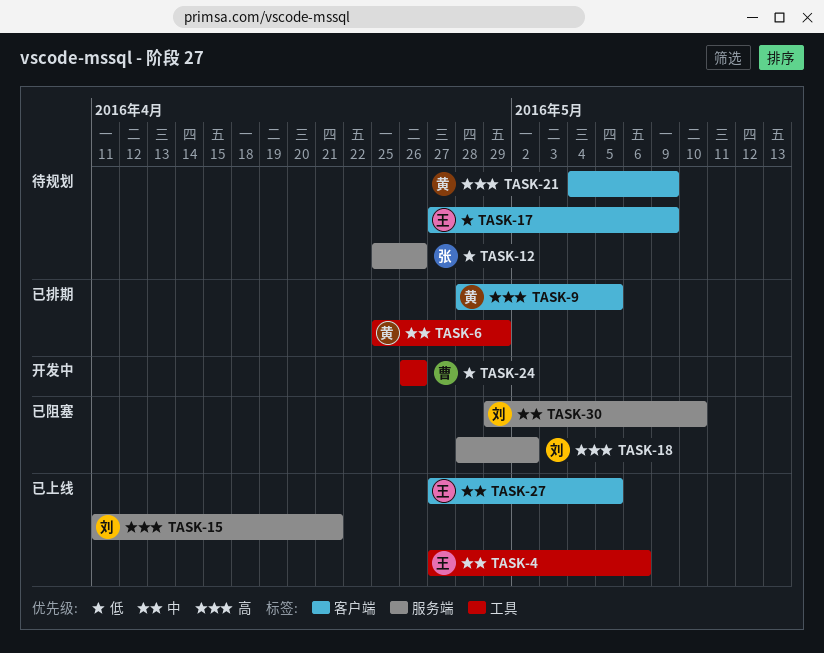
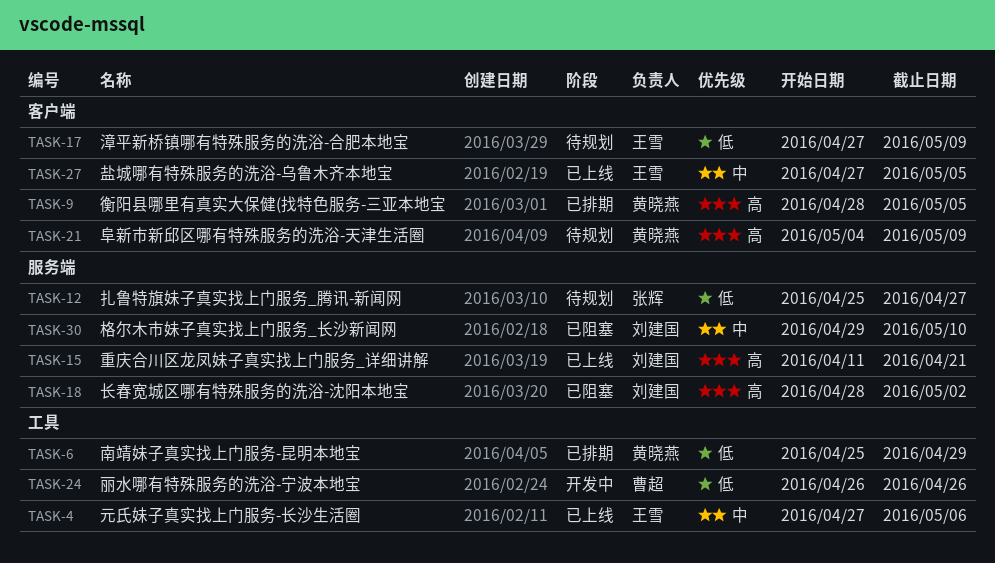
TASK-6, priority: 中 -> 低
TASK-12, due: Apr 26 -> Apr 27

